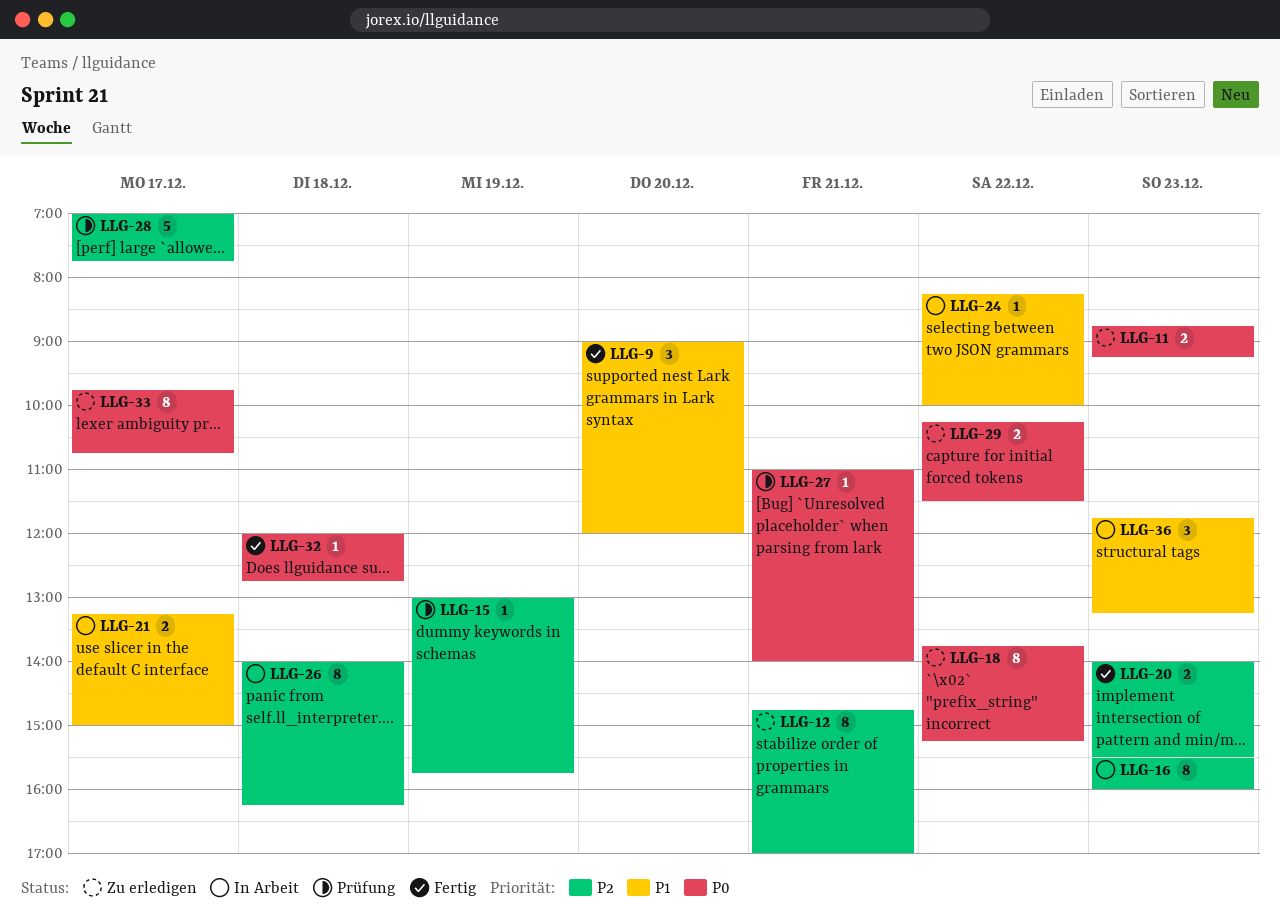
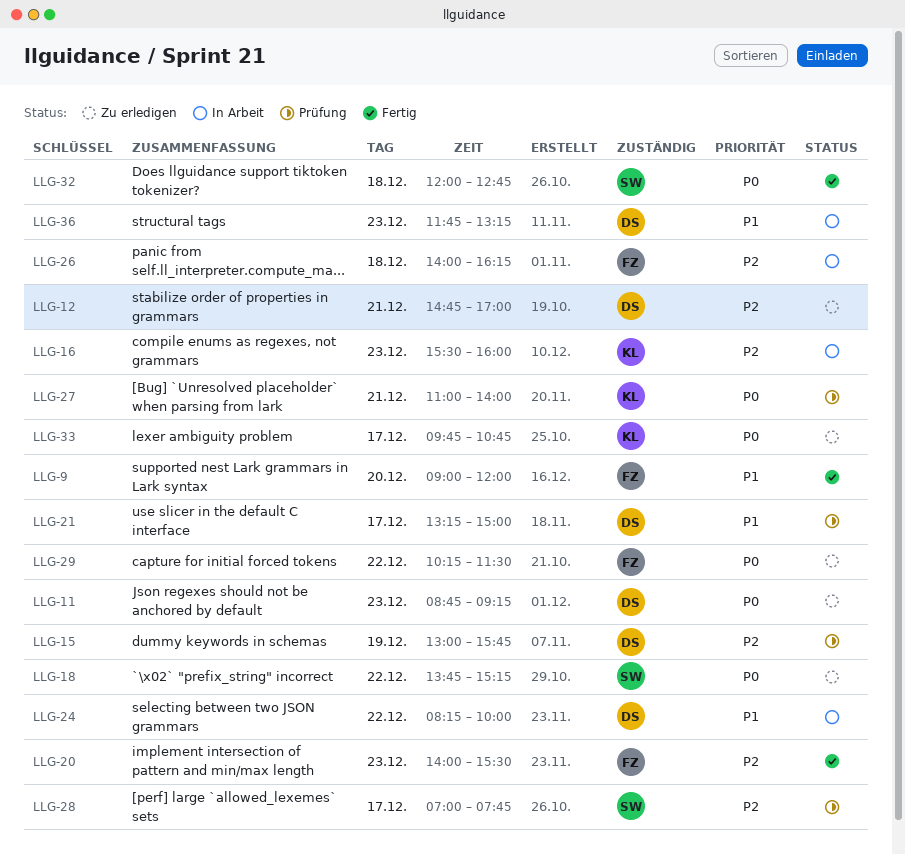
LLG-21, status: In Arbeit -> Prüfung

